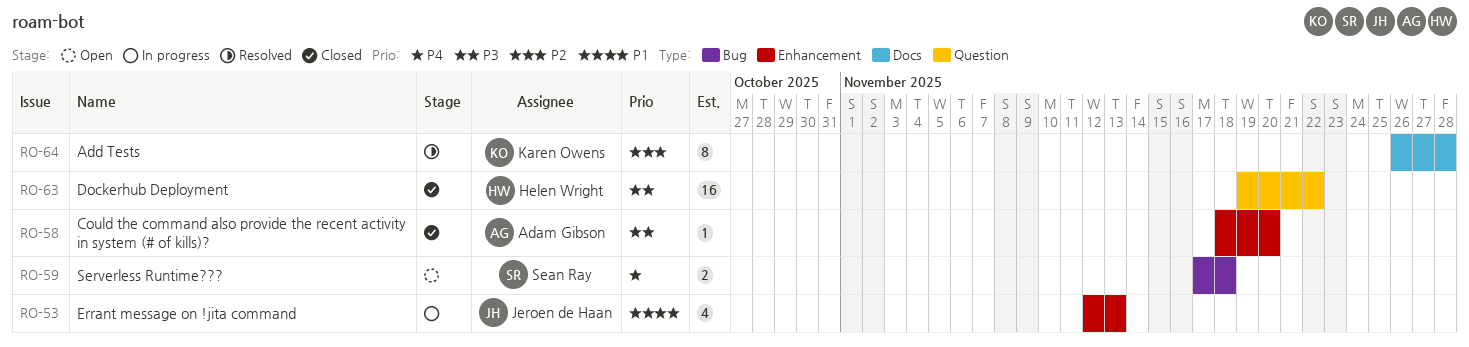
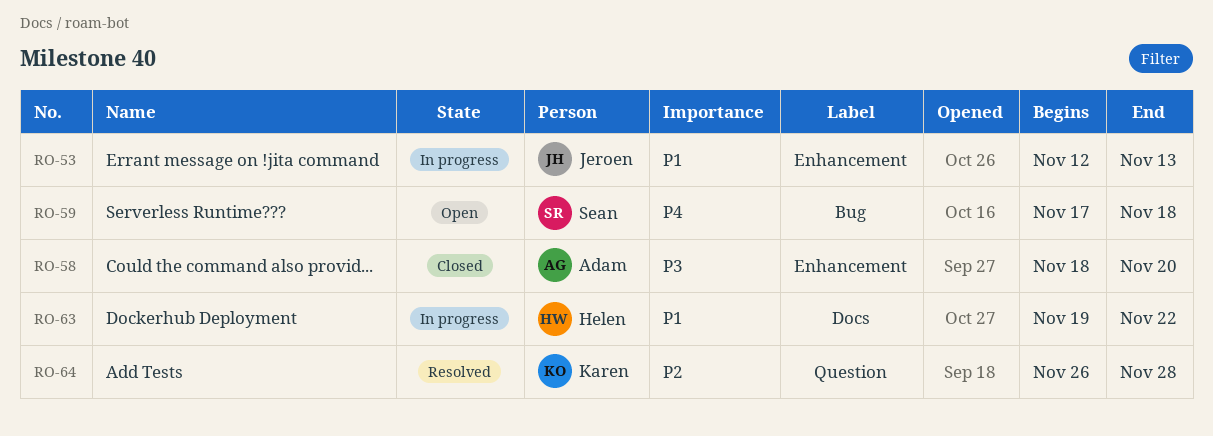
RO-63, status: Closed -> In progress
RO-63, priority: P3 -> P1
RO-63, label: Question -> Docs
RO-64, label: Docs -> Question

